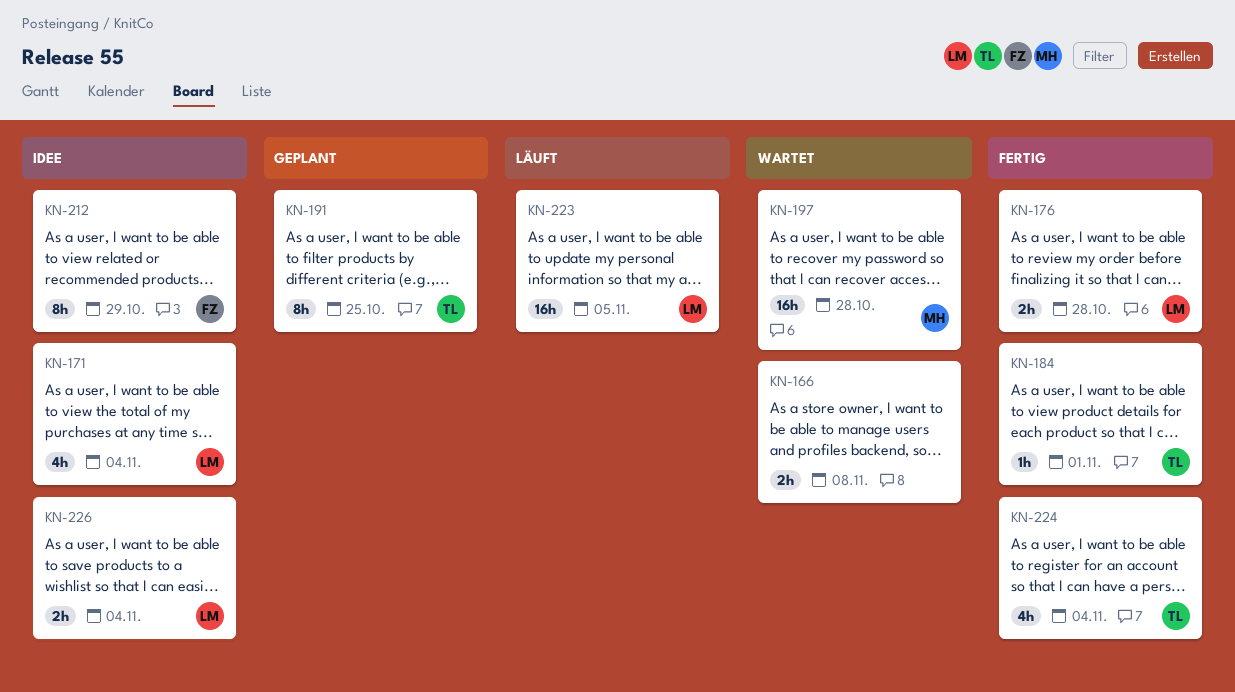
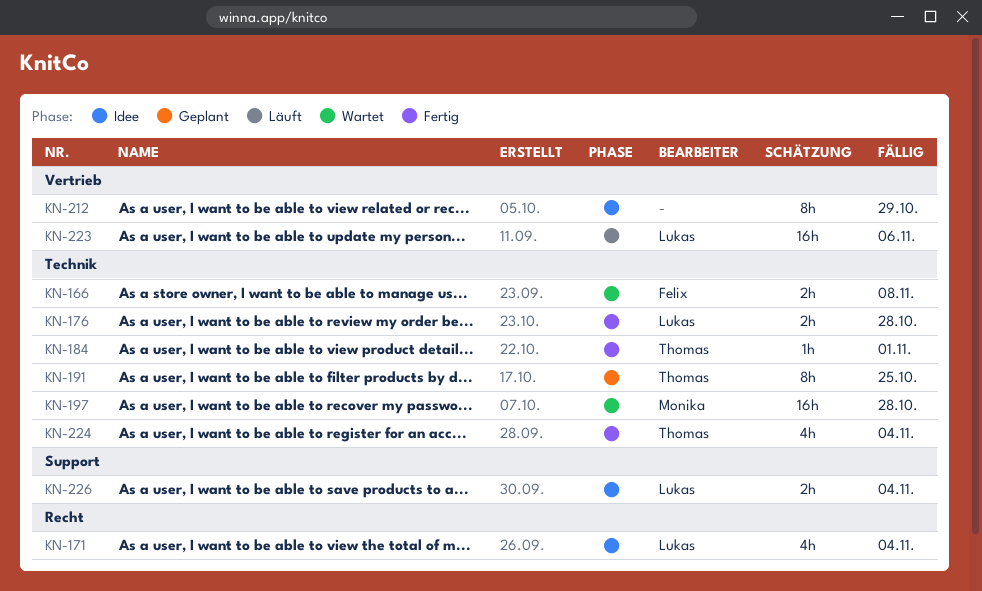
KN-166, owner: none -> Felix
KN-212, owner: Felix -> none
KN-223, due: Nov 5 -> Nov 6

